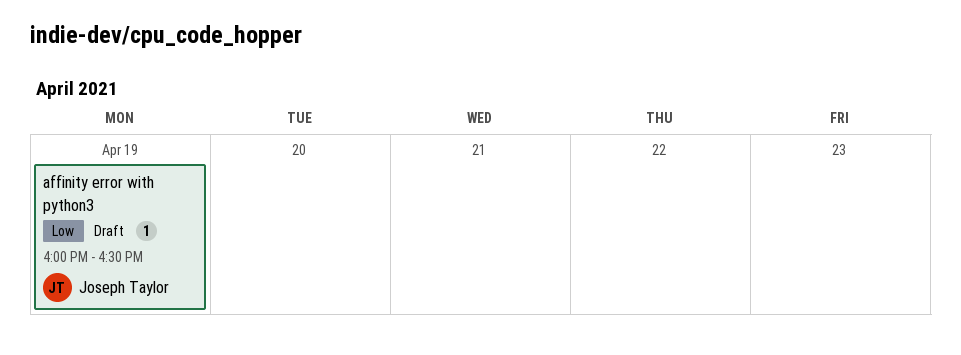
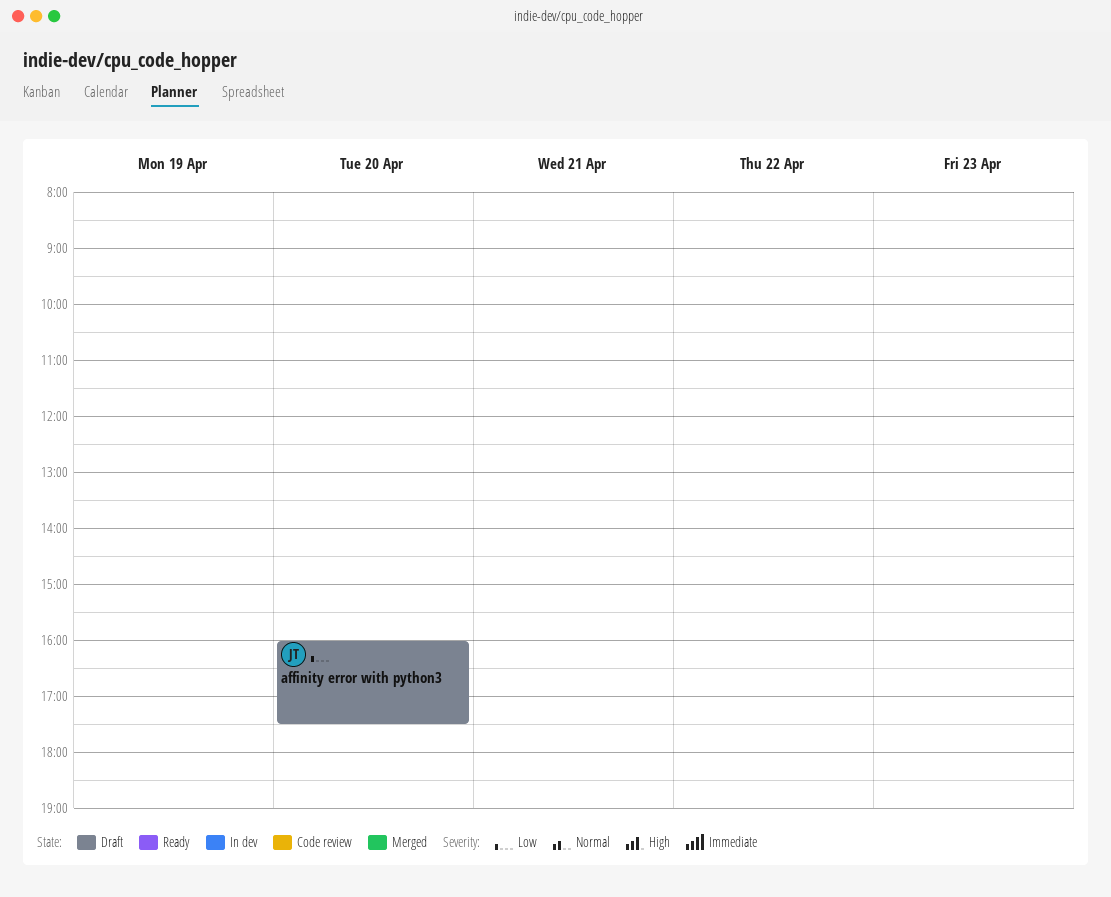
affinity error with python3, day: Apr 19 -> Apr 20
affinity error with python3, ends: 16:30 -> 17:30

